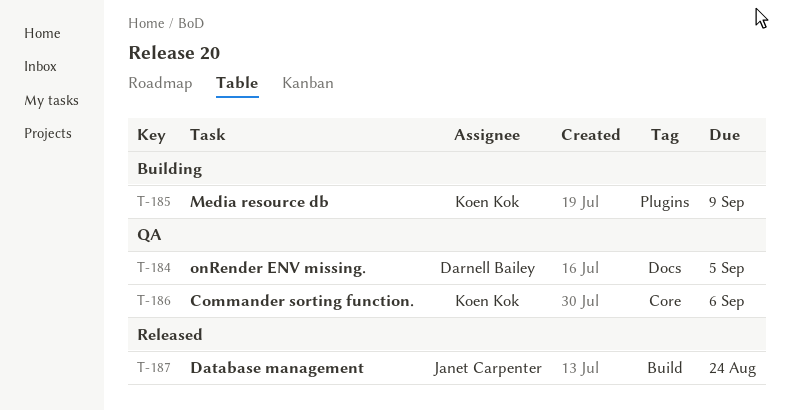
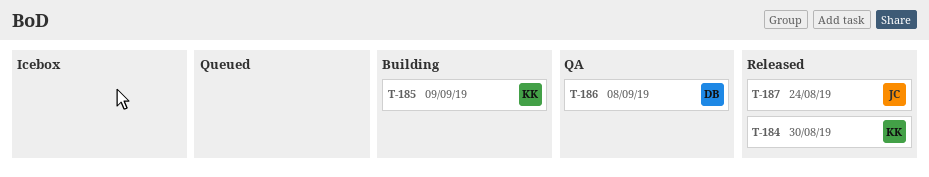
T-184, status: QA -> Released
T-184, owner: Darnell Bailey -> Koen Kok
T-184, due: Sep 5 -> Aug 30
T-186, owner: Koen Kok -> Darnell Bailey
T-186, due: Sep 6 -> Sep 8

